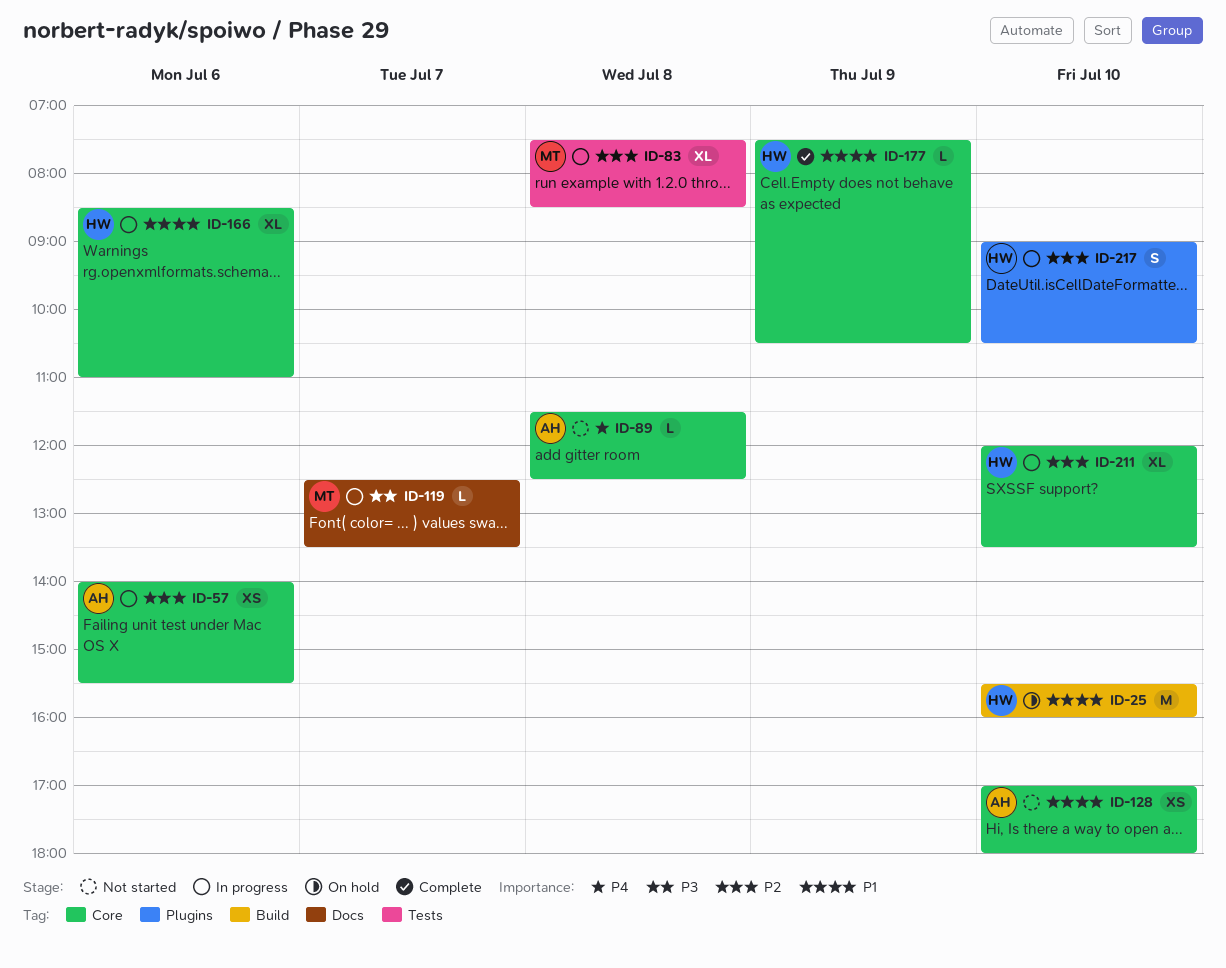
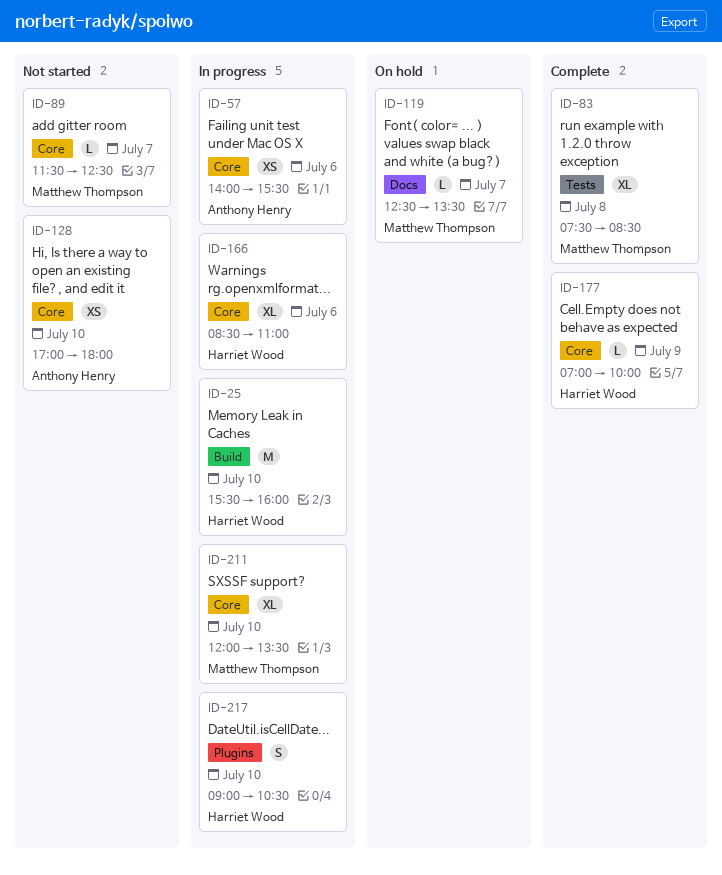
ID-25, status: On hold -> In progress
ID-83, status: In progress -> Complete
ID-89, owner: Anthony Henry -> Matthew Thompson
ID-89, day: Jul 8 -> Jul 7
ID-119, status: In progress -> On hold
ID-177, begins: 07:30 -> 07:00
ID-177, ends: 10:30 -> 10:00
ID-211, owner: Harriet Wood -> Matthew Thompson

